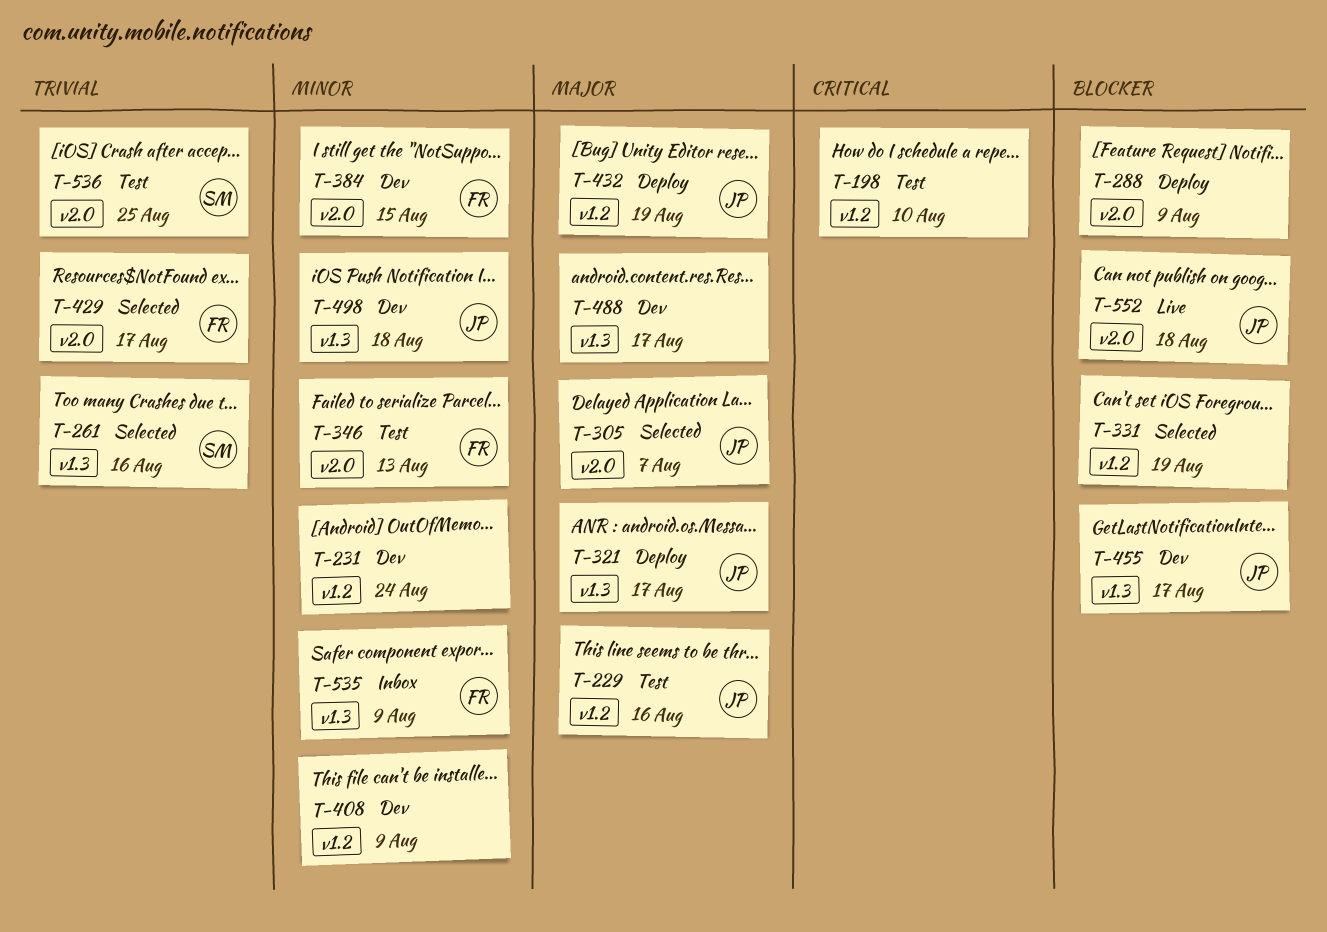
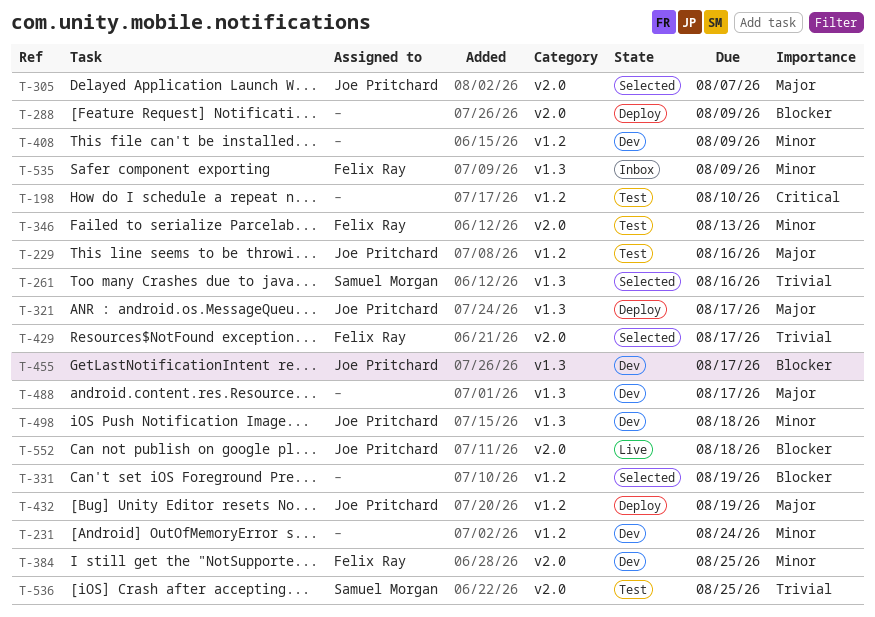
T-384, due: Aug 15 -> Aug 25

